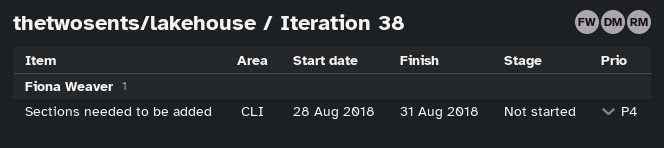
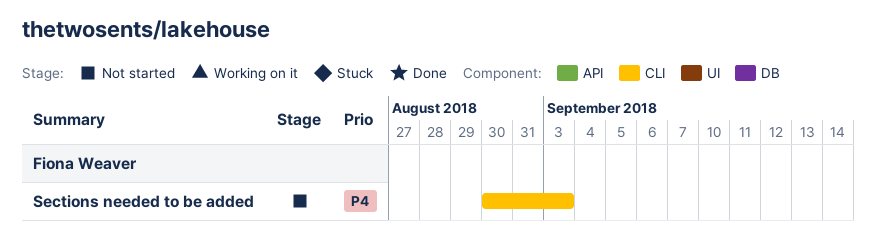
Sections needed to be added, start: Aug 28 -> Aug 30
Sections needed to be added, due: Aug 31 -> Sep 3

